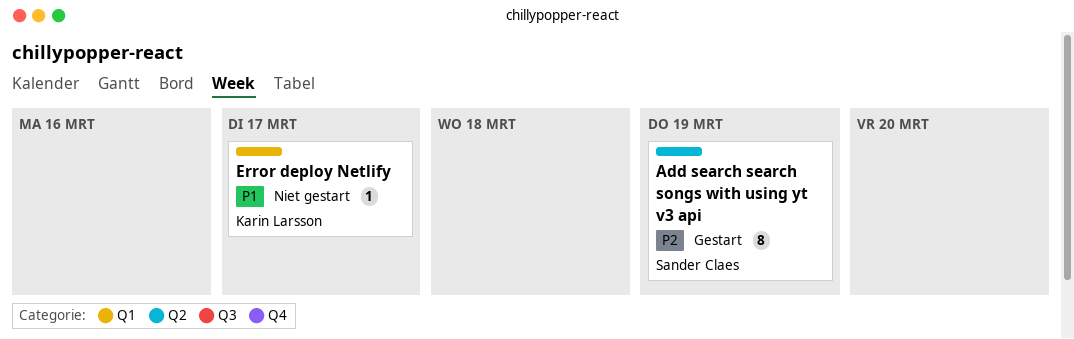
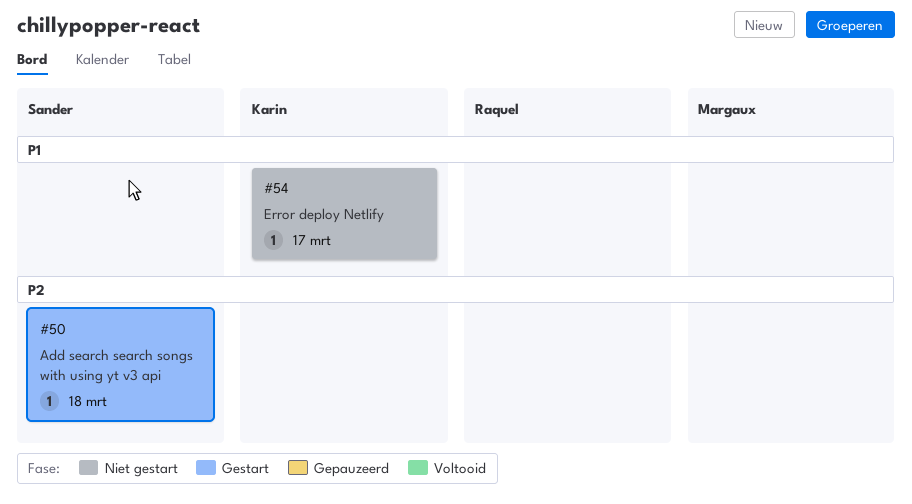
Add search search songs with using yt v3 api, estimate: 8 -> 1
Add search search songs with using yt v3 api, due: Mar 19 -> Mar 18

